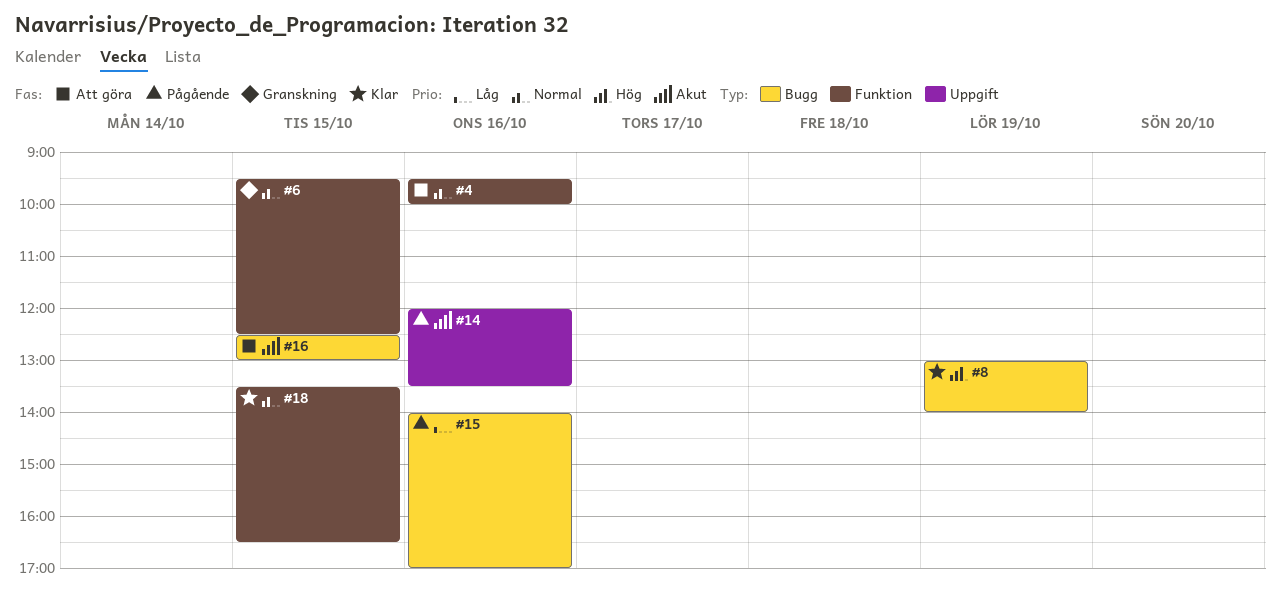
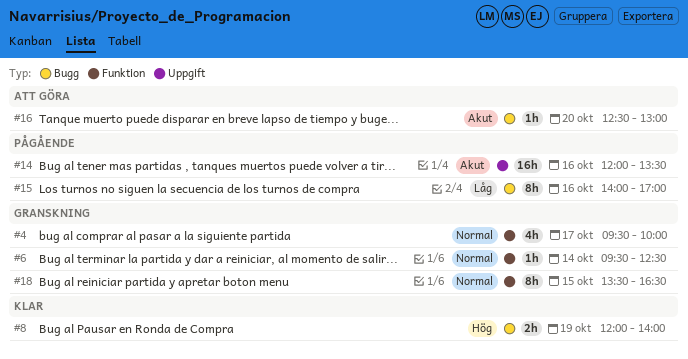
#4, status: Att göra -> Granskning
#4, day: Oct 16 -> Oct 17
#6, day: Oct 15 -> Oct 14
#8, begins: 13:00 -> 12:00
#16, day: Oct 15 -> Oct 20
#18, status: Klar -> Granskning

